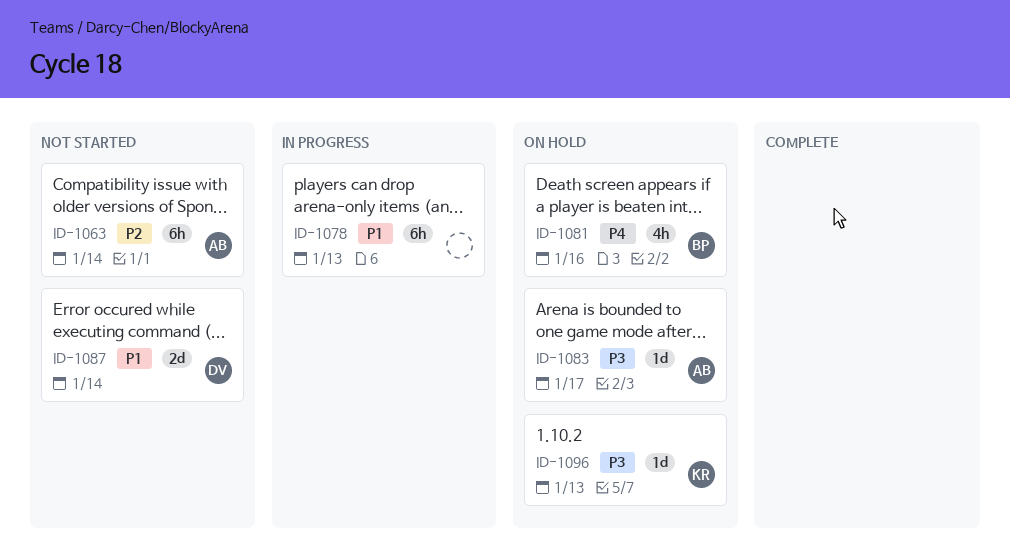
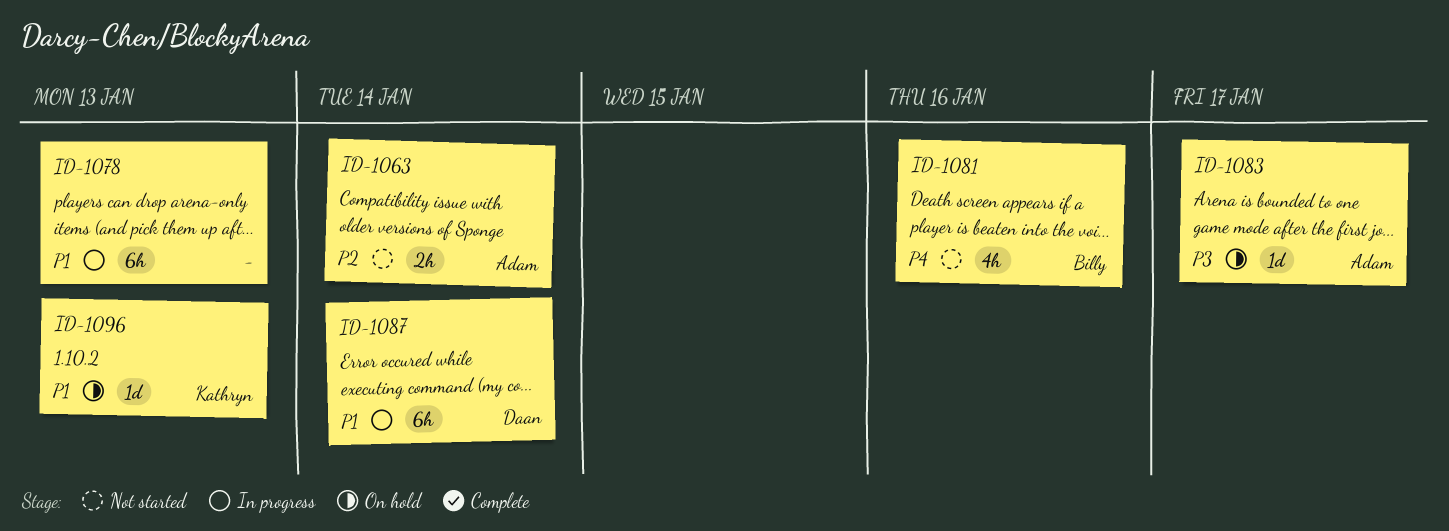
ID-1063, estimate: 6h -> 2h
ID-1081, status: On hold -> Not started
ID-1087, status: Not started -> In progress
ID-1087, estimate: 2d -> 6h
ID-1096, priority: P3 -> P1

